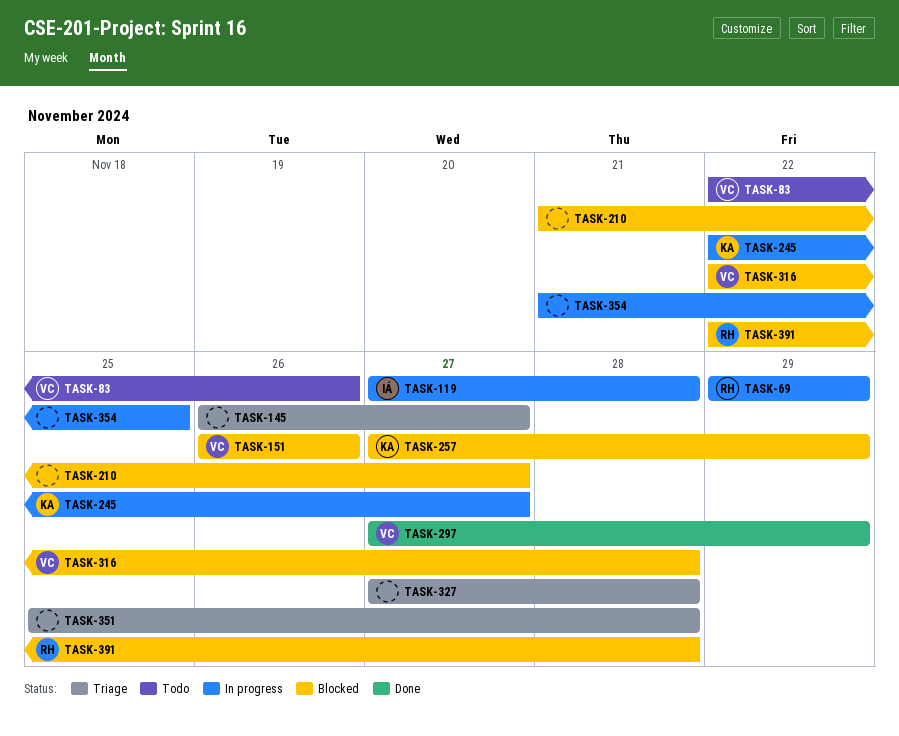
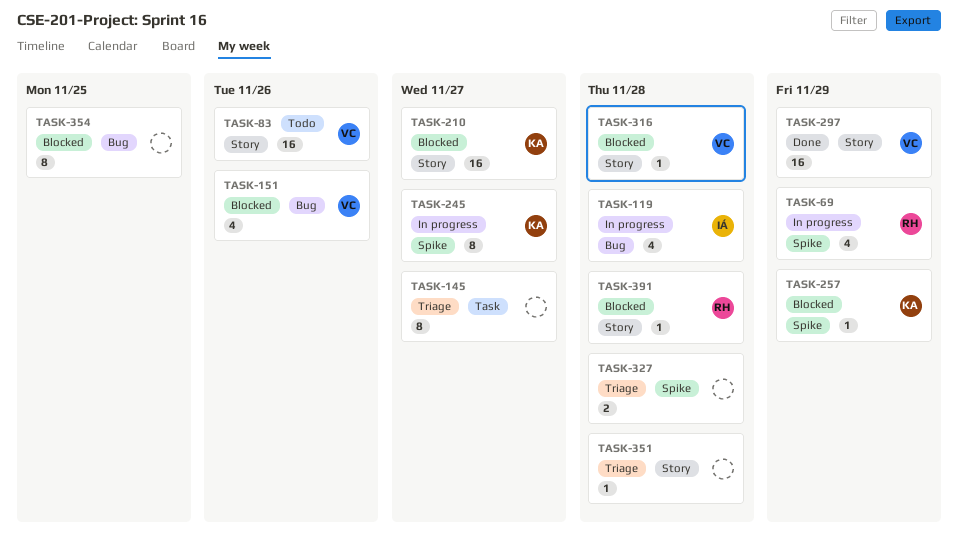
TASK-210, owner: none -> KA
TASK-354, status: In progress -> Blocked

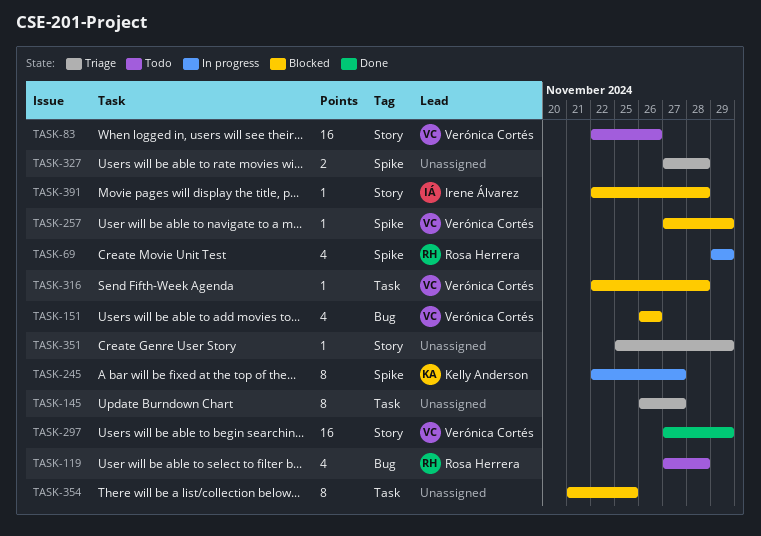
TASK-119, status: In progress -> Todo
TASK-119, owner: Irene Álvarez -> Rosa Herrera
TASK-210: present -> none
TASK-257, owner: Kelly Anderson -> Verónica Cortés
TASK-316, label: Story -> Task
TASK-351, due: Nov 28 -> Nov 29
TASK-354, label: Bug -> Task
TASK-391, owner: Rosa Herrera -> Irene Álvarez

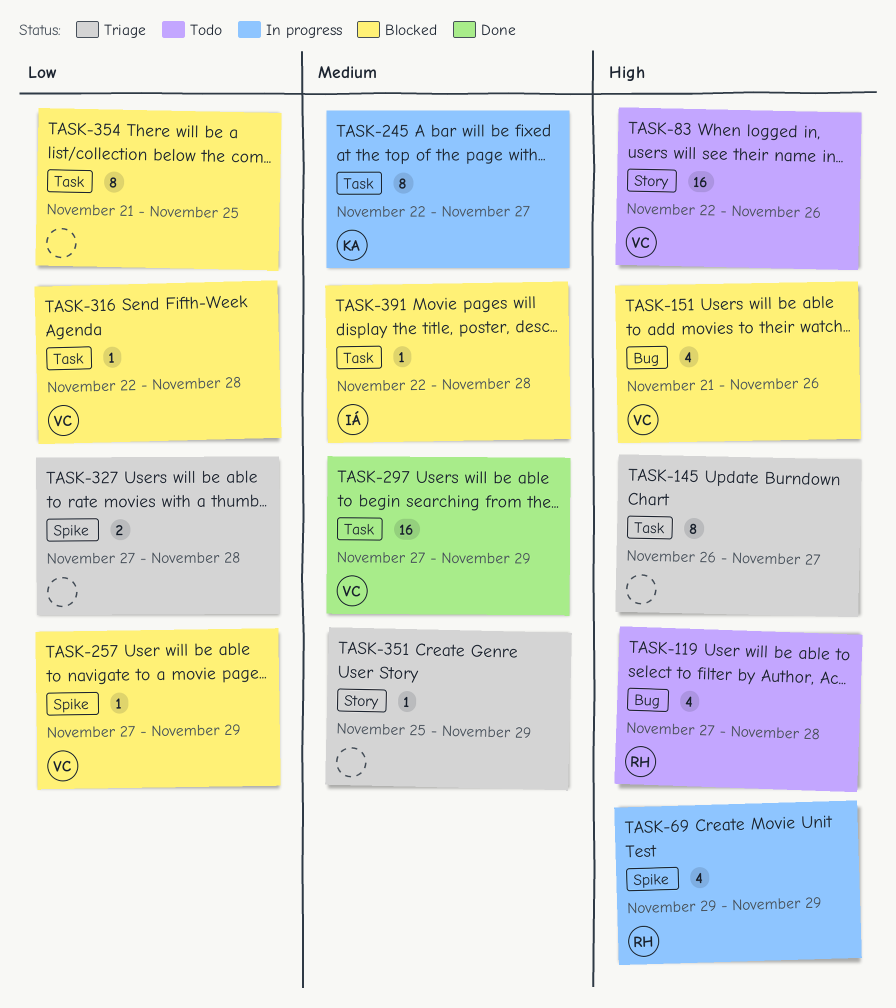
TASK-151, start: Nov 26 -> Nov 21
TASK-245, label: Spike -> Task
TASK-297, label: Story -> Task
TASK-391, label: Story -> Task

